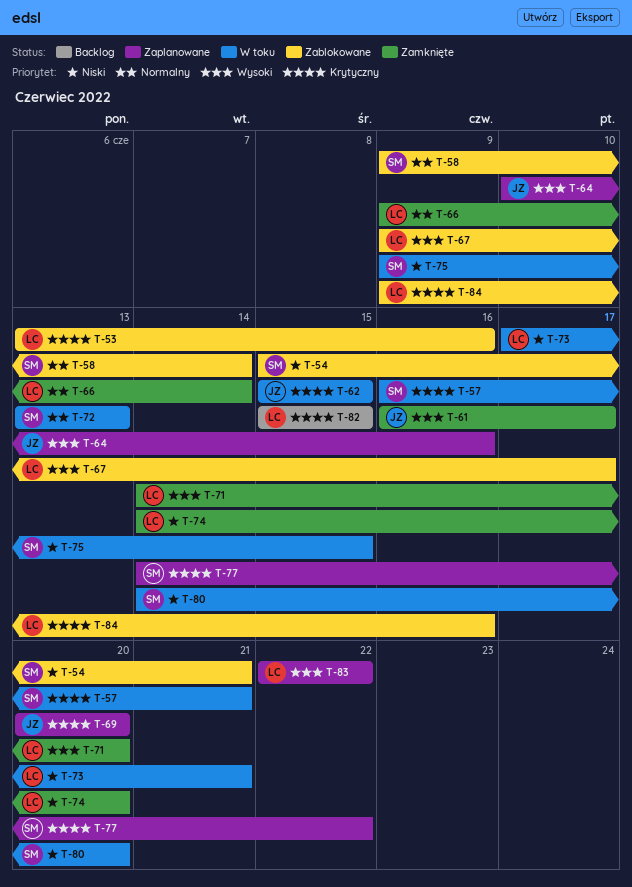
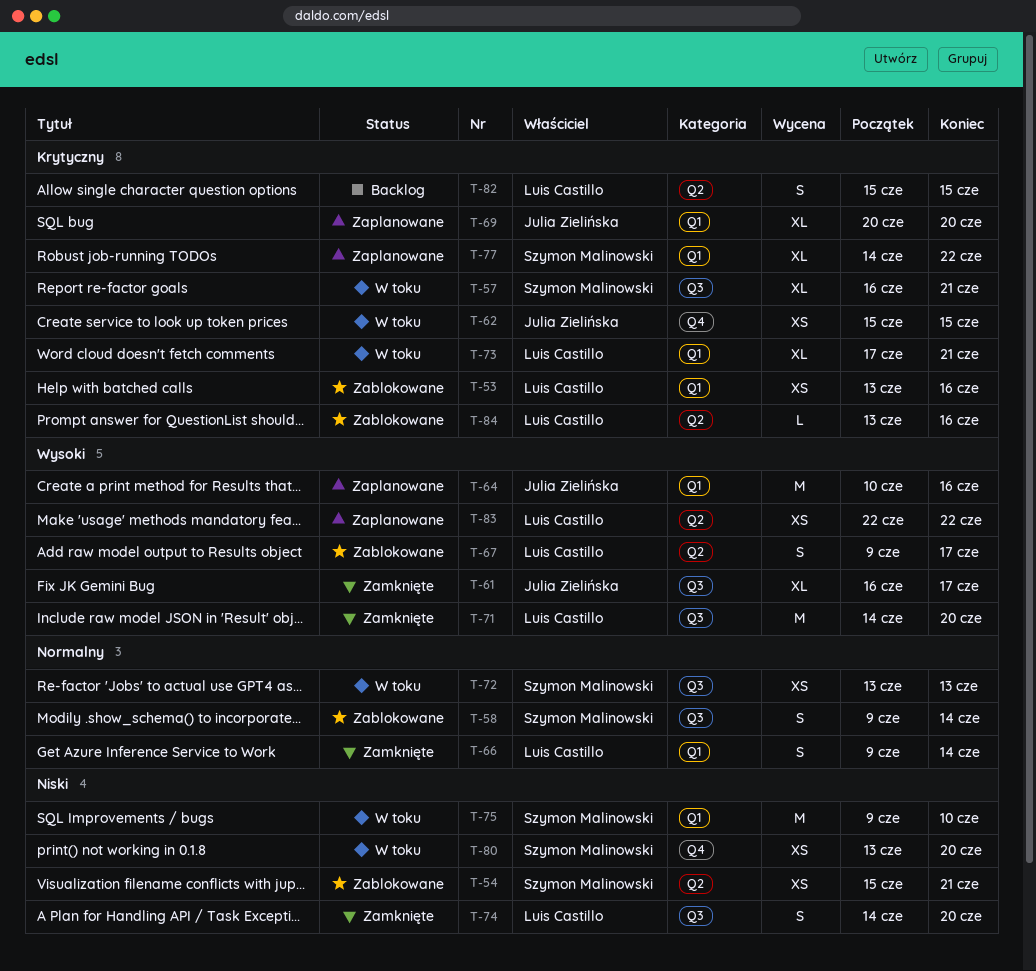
T-73, priority: Niski -> Krytyczny
T-75, due: Jun 15 -> Jun 10
T-80, start: Jun 14 -> Jun 13
T-84, start: Jun 9 -> Jun 13

